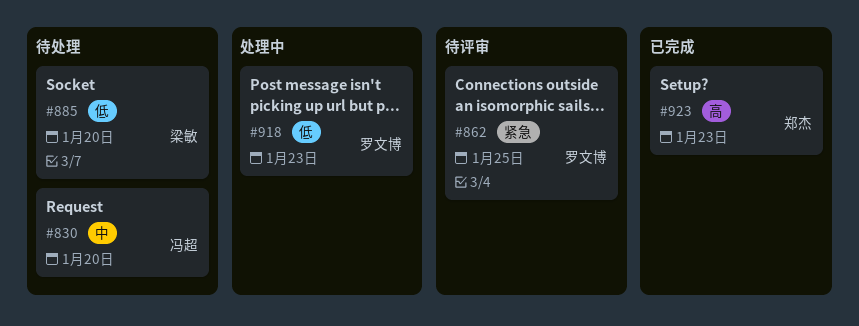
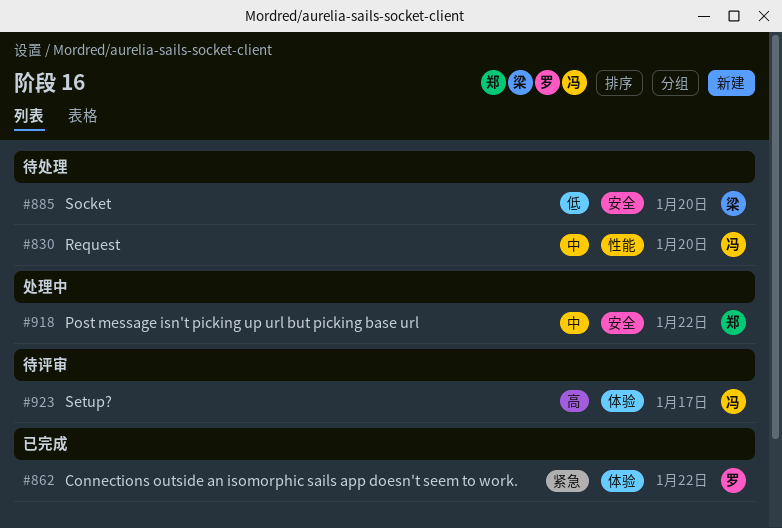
#862, status: 待评审 -> 已完成
#862, due: Jan 25 -> Jan 22
#918, owner: 罗文博 -> 郑杰
#918, priority: 低 -> 中
#918, due: Jan 23 -> Jan 22
#923, status: 已完成 -> 待评审
#923, owner: 郑杰 -> 冯超
#923, due: Jan 23 -> Jan 17

